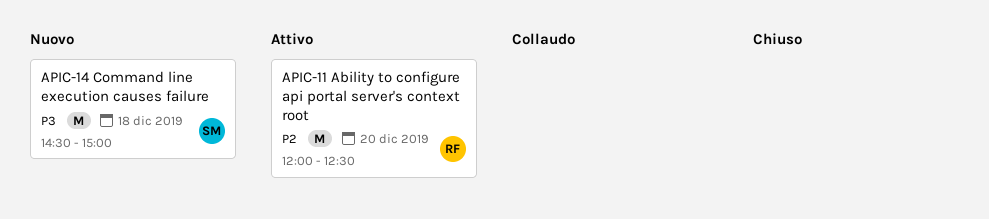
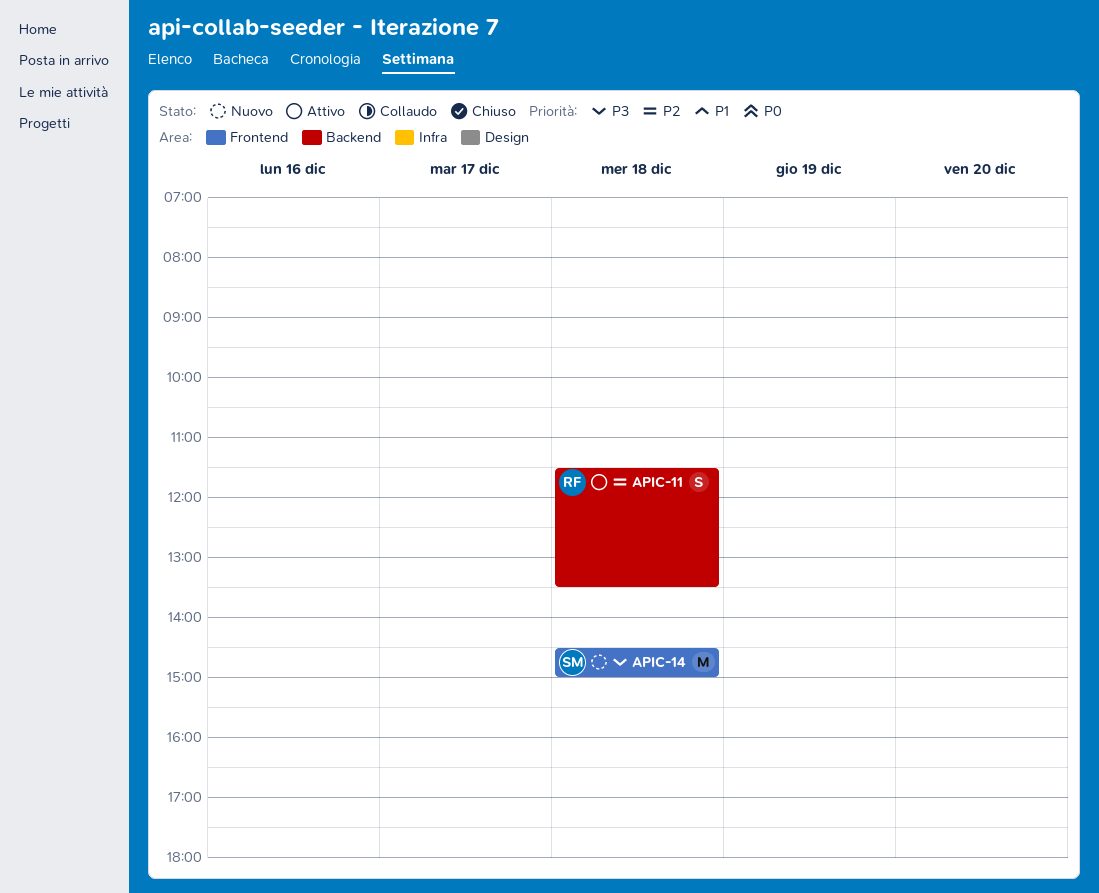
APIC-11, estimate: M -> S
APIC-11, day: Dec 20 -> Dec 18
APIC-11, begins: 12:00 -> 11:30
APIC-11, ends: 12:30 -> 13:30

